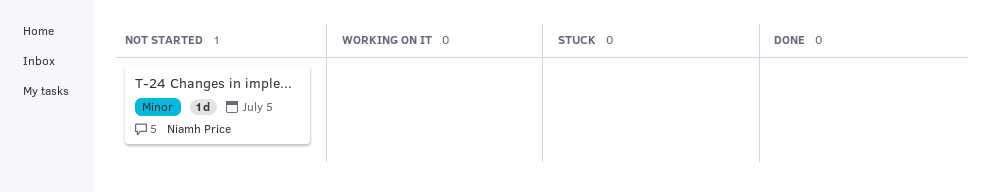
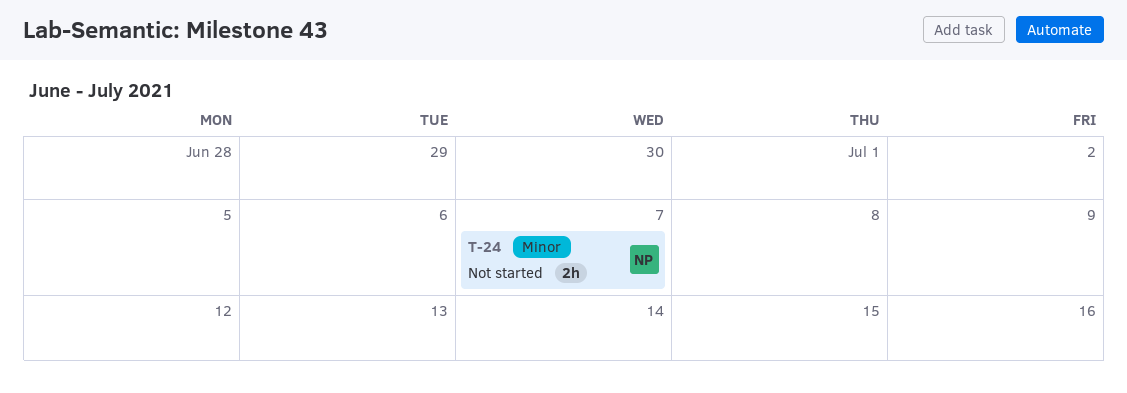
T-24, estimate: 1d -> 2h
T-24, due: Jul 5 -> Jul 7

